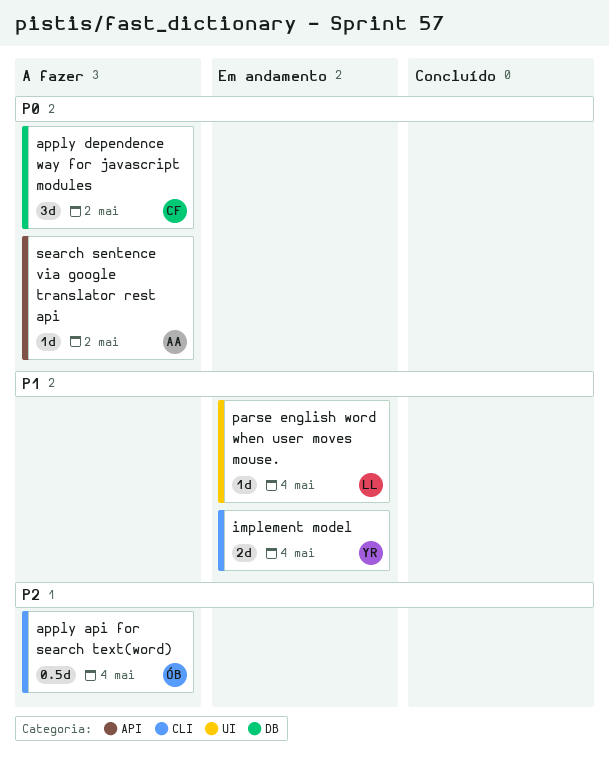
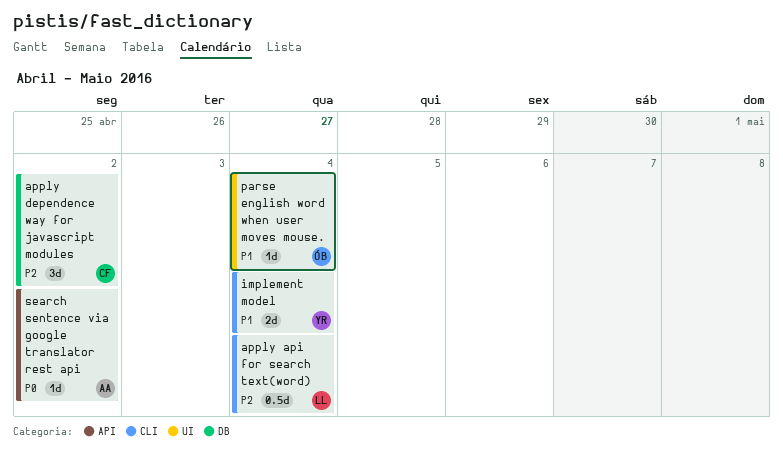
apply api for search text(word), owner: ÓB -> LL
apply dependence way for javascript modules, priority: P0 -> P2
parse english word when user moves mouse., owner: LL -> ÓB

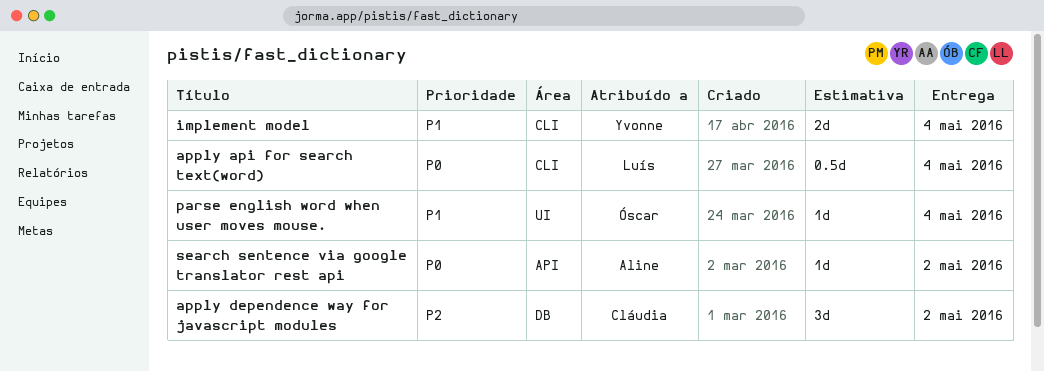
apply api for search text(word), priority: P2 -> P0

